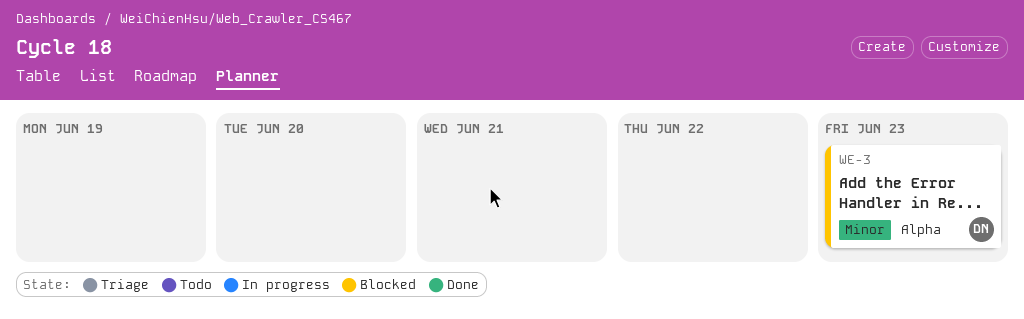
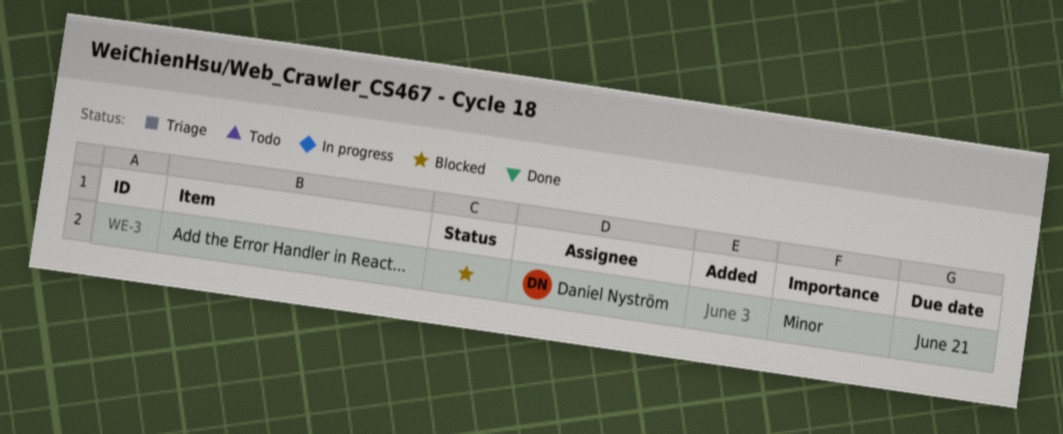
WE-3, due: Jun 23 -> Jun 21

